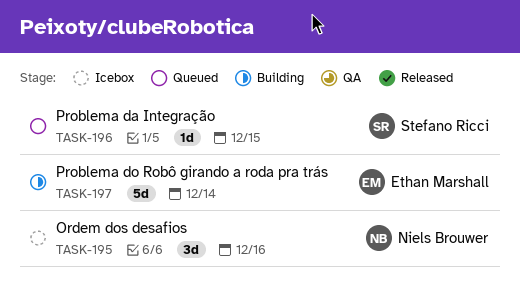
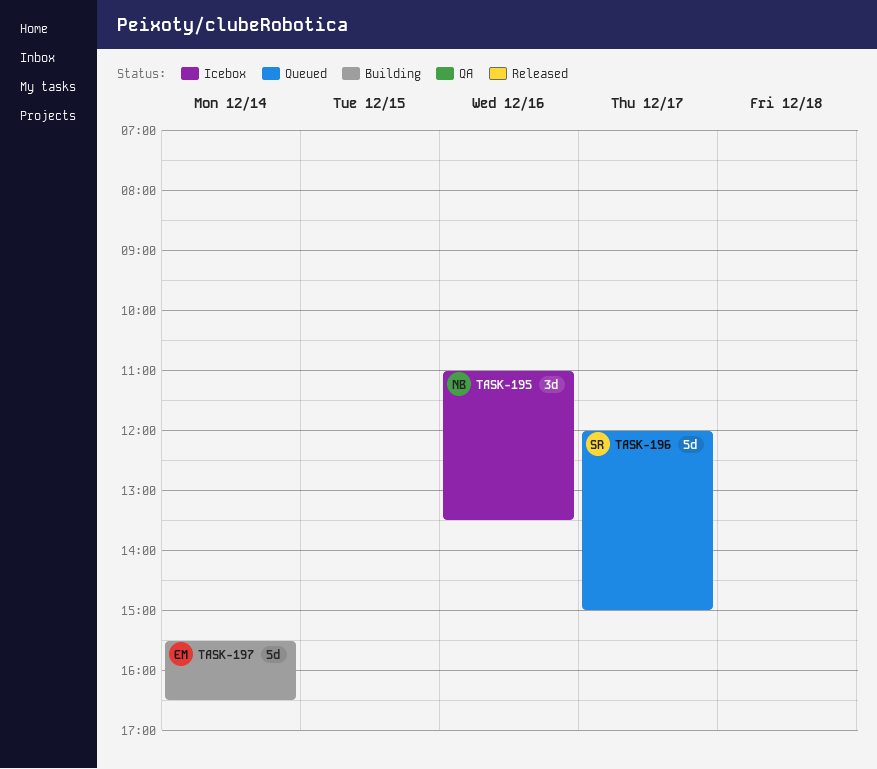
TASK-196, estimate: 1d -> 5d
TASK-196, day: Dec 15 -> Dec 17

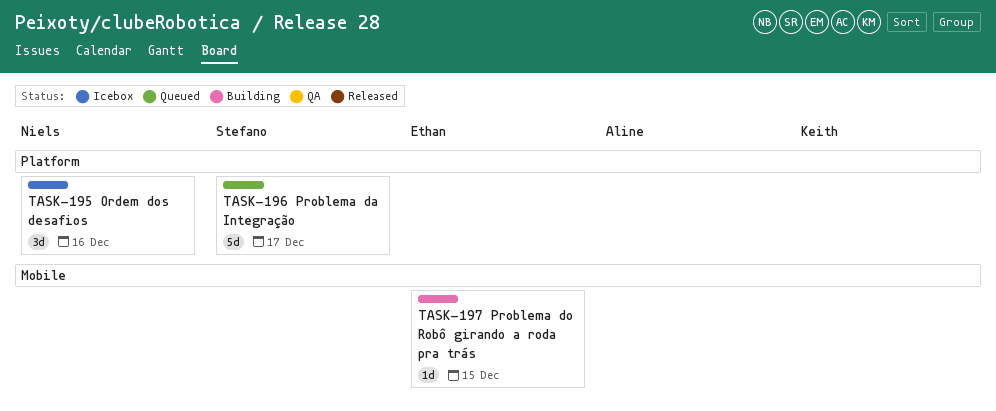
TASK-197, estimate: 5d -> 1d
TASK-197, day: Dec 14 -> Dec 15

